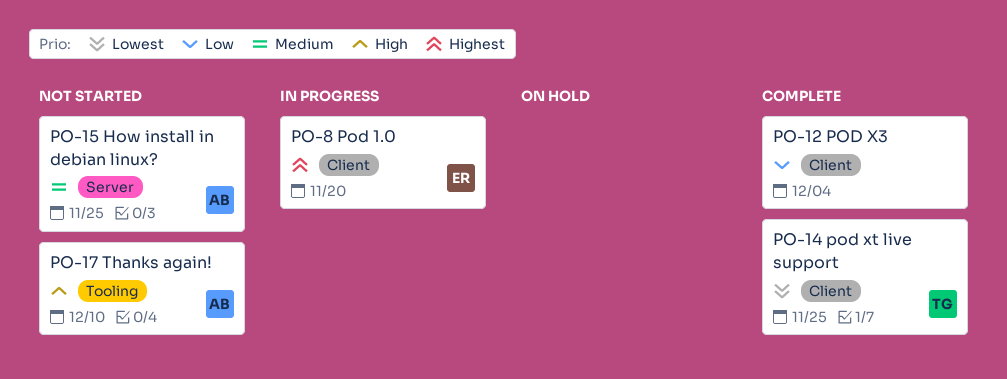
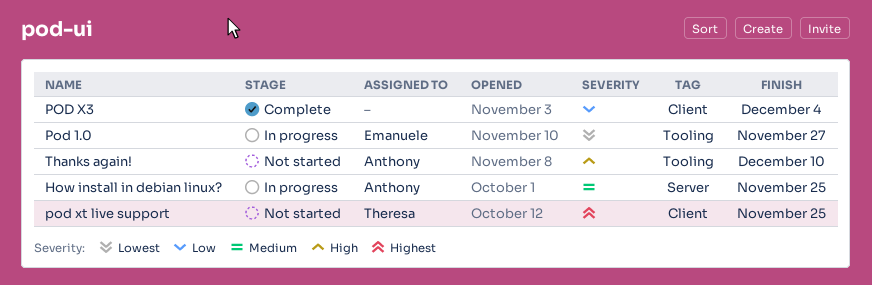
How install in debian linux?, status: Not started -> In progress
Pod 1.0, priority: Highest -> Lowest
Pod 1.0, label: Client -> Tooling
Pod 1.0, due: Nov 20 -> Nov 27
pod xt live support, status: Complete -> Not started
pod xt live support, priority: Lowest -> Highest

